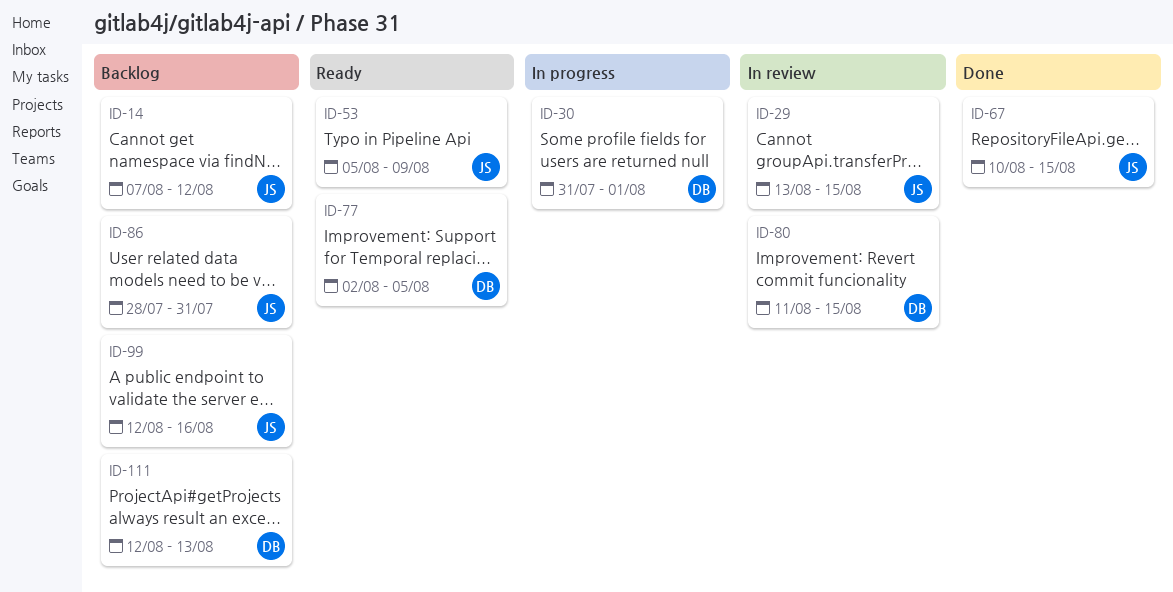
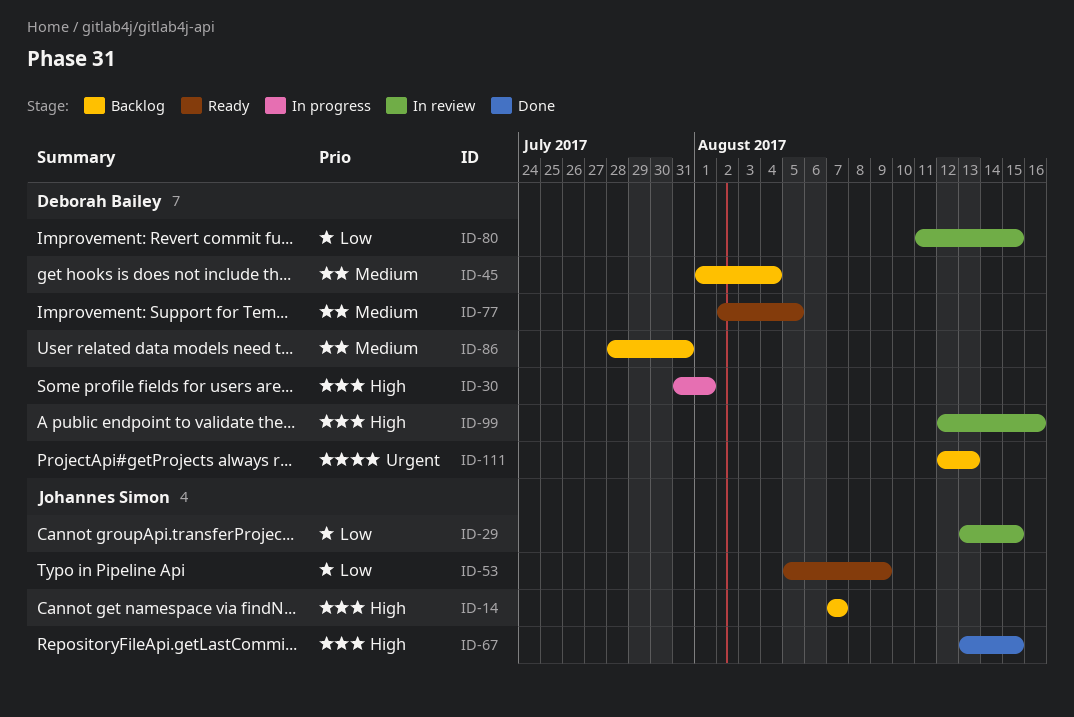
ID-14, due: Aug 12 -> Aug 7
ID-45: none -> present
ID-67, start: Aug 10 -> Aug 13
ID-86, owner: Johannes Simon -> Deborah Bailey
ID-99, status: Backlog -> In review
ID-99, owner: Johannes Simon -> Deborah Bailey

